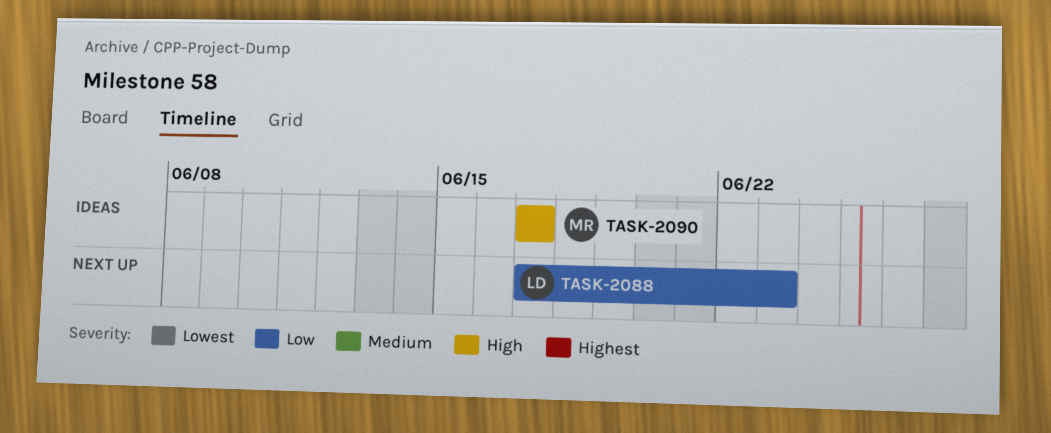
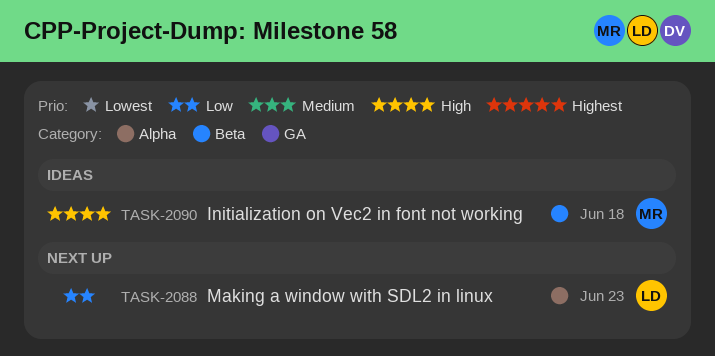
TASK-2090, due: Jun 17 -> Jun 18

